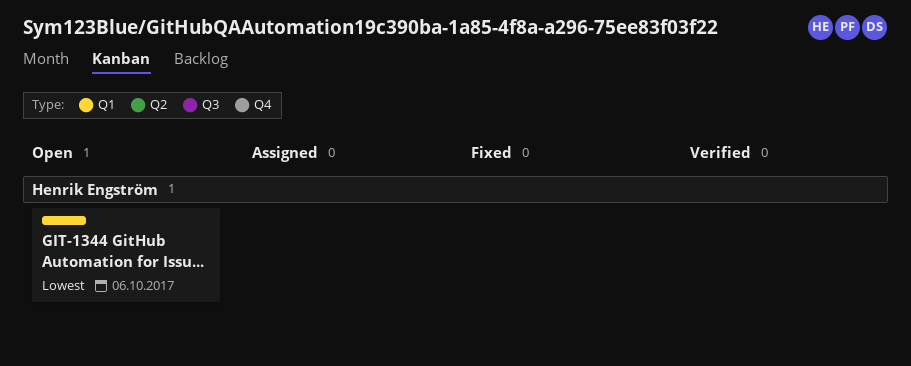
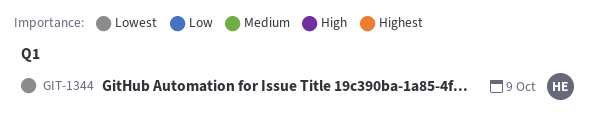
GIT-1344, due: Oct 6 -> Oct 9

